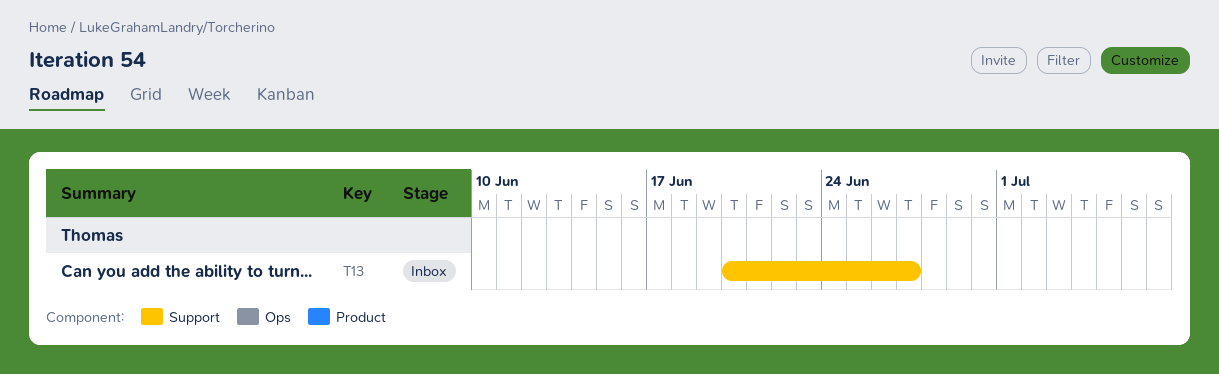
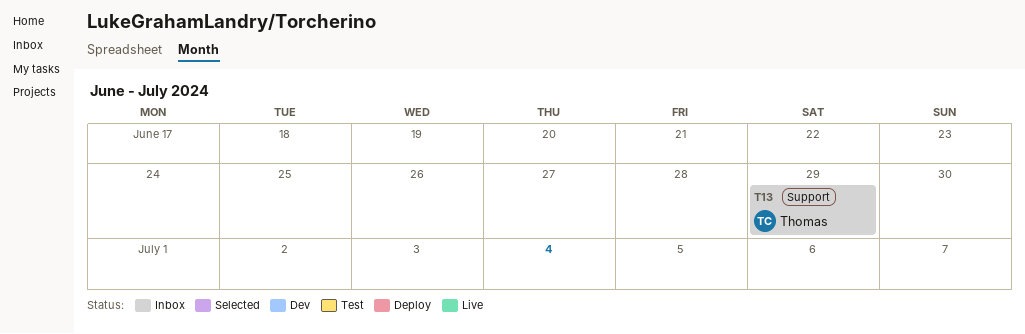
T13, due: Jun 27 -> Jun 29

